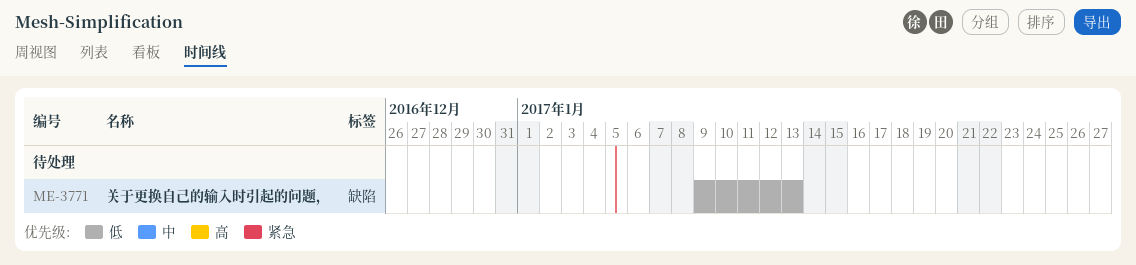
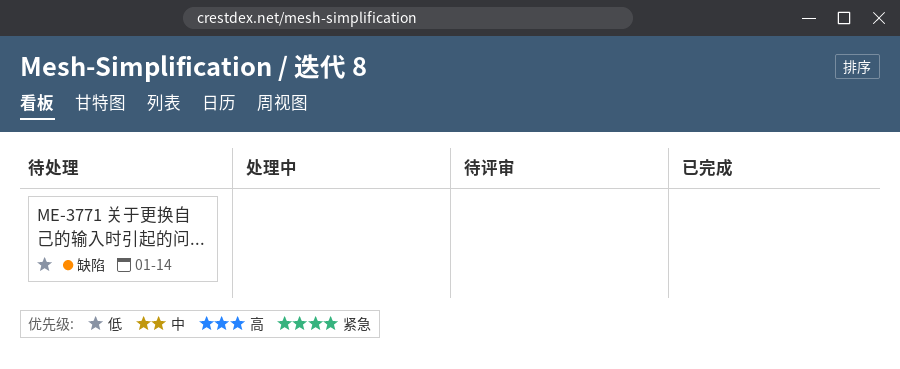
ME-3771, due: Jan 13 -> Jan 14

